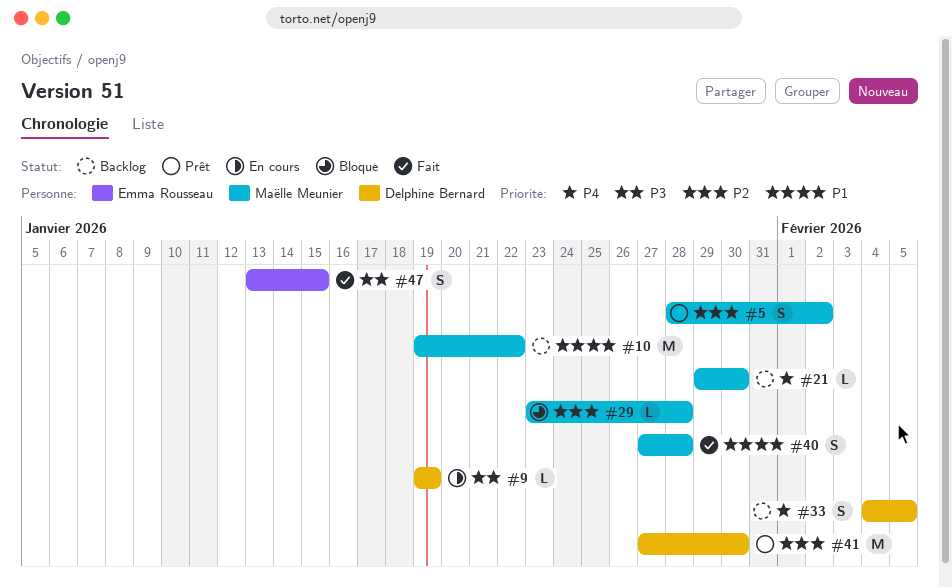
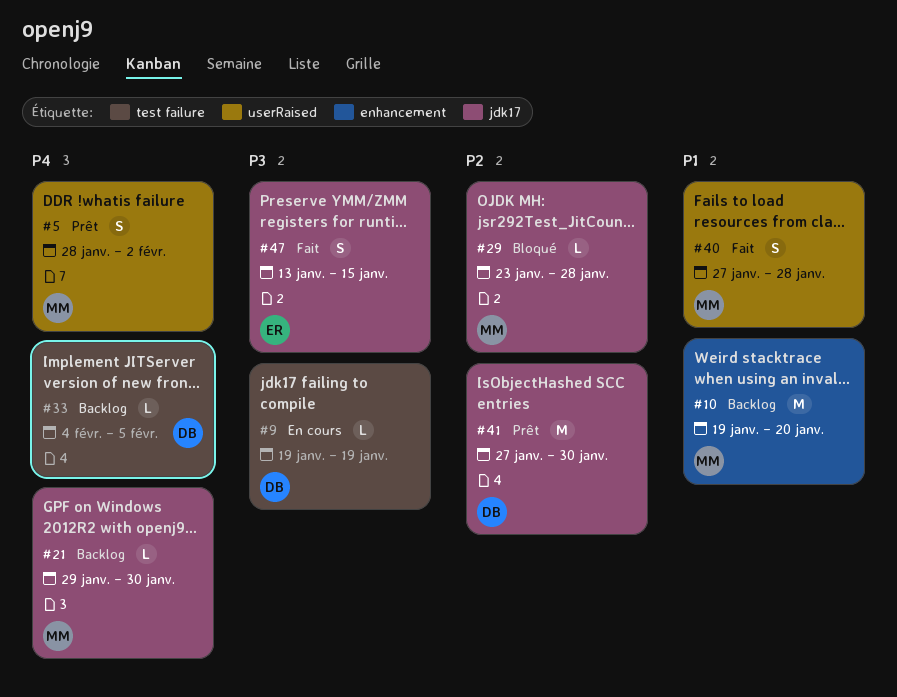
#5, priority: P2 -> P4
#10, due: Jan 22 -> Jan 20
#33, estimate: S -> L

